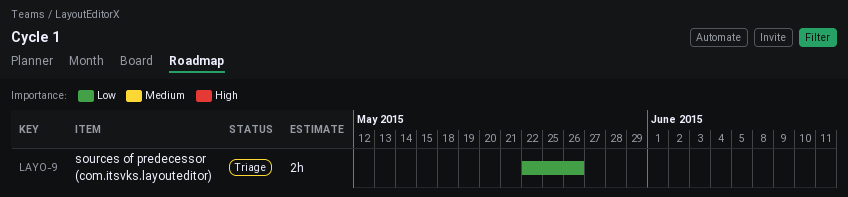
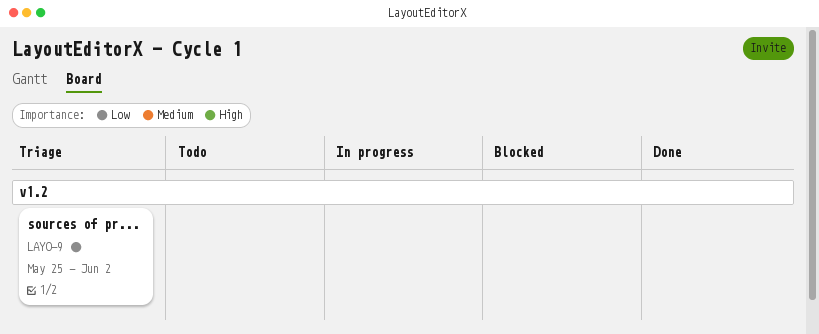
LAYO-9, start: May 22 -> May 25
LAYO-9, due: May 26 -> Jun 2

